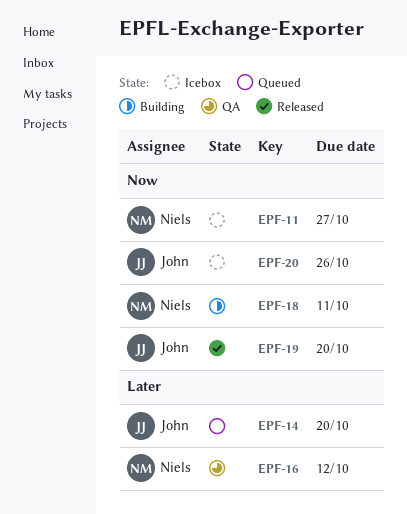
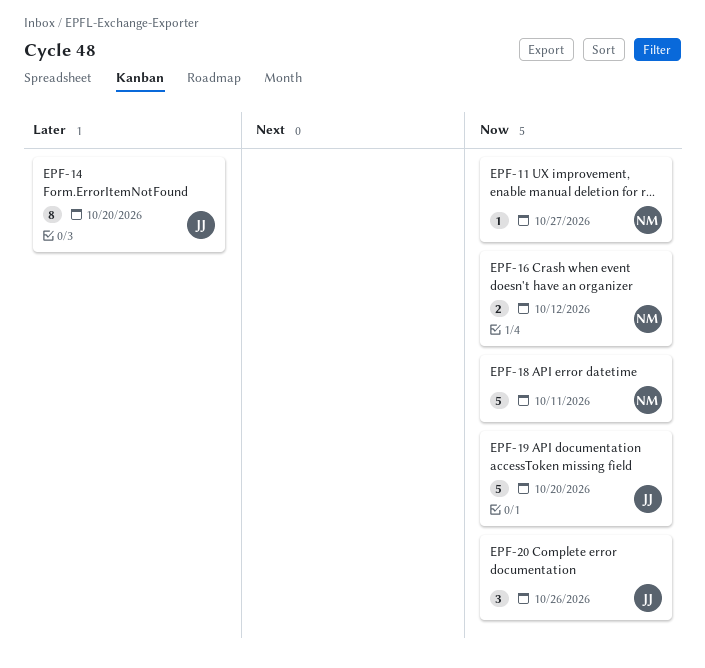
EPF-16, priority: Later -> Now

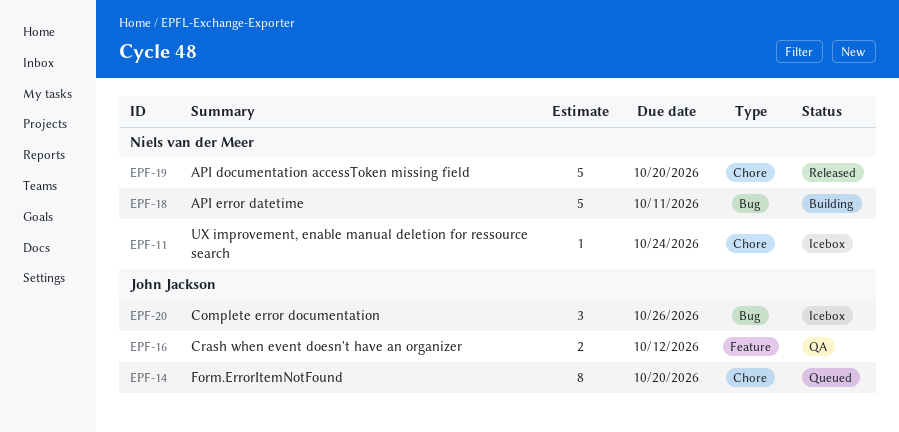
EPF-11, due: Oct 27 -> Oct 24
EPF-16, owner: Niels van der Meer -> John Jackson
EPF-19, owner: John Jackson -> Niels van der Meer

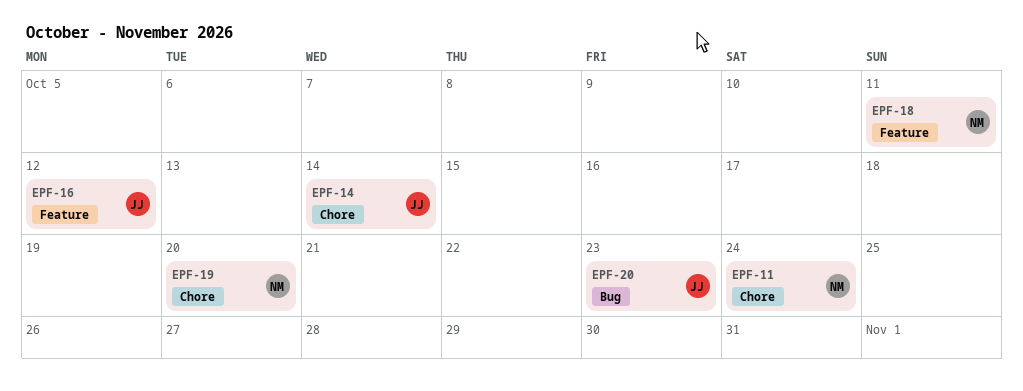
EPF-14, due: Oct 20 -> Oct 14
EPF-18, label: Bug -> Feature
EPF-20, due: Oct 26 -> Oct 23

